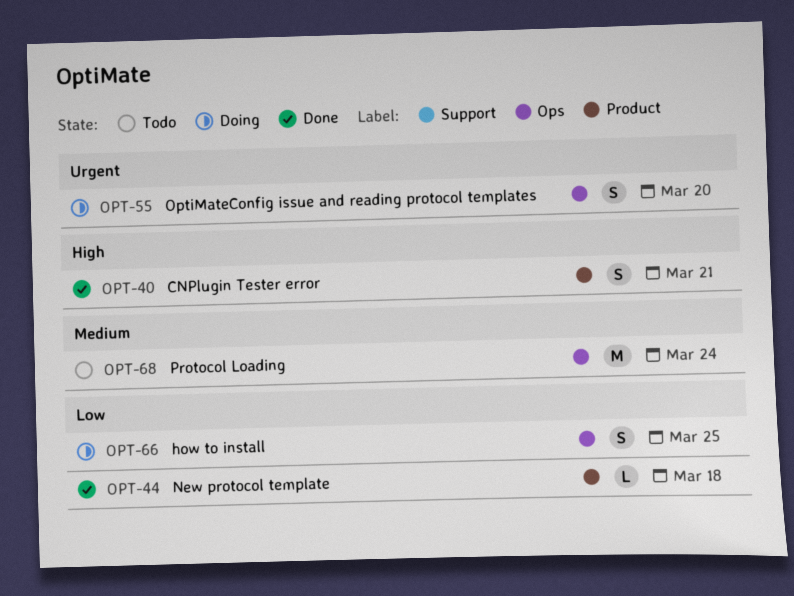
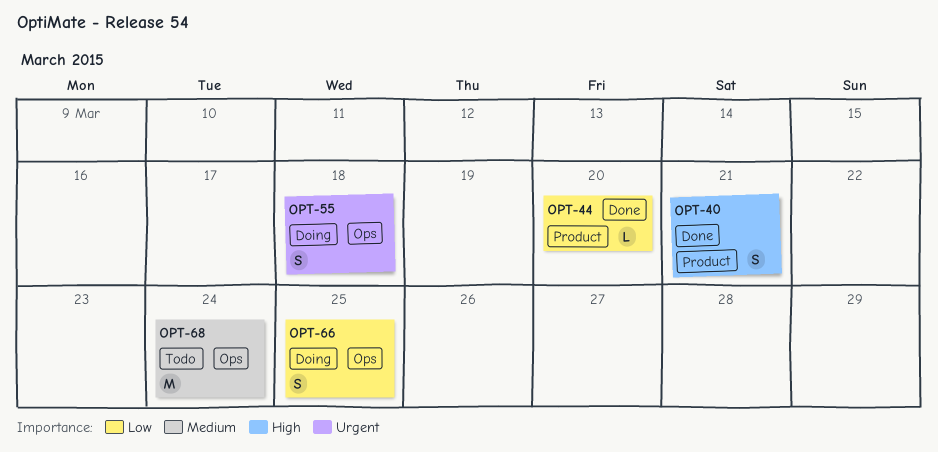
OPT-44, due: Mar 18 -> Mar 20
OPT-55, due: Mar 20 -> Mar 18

